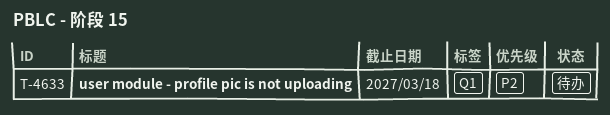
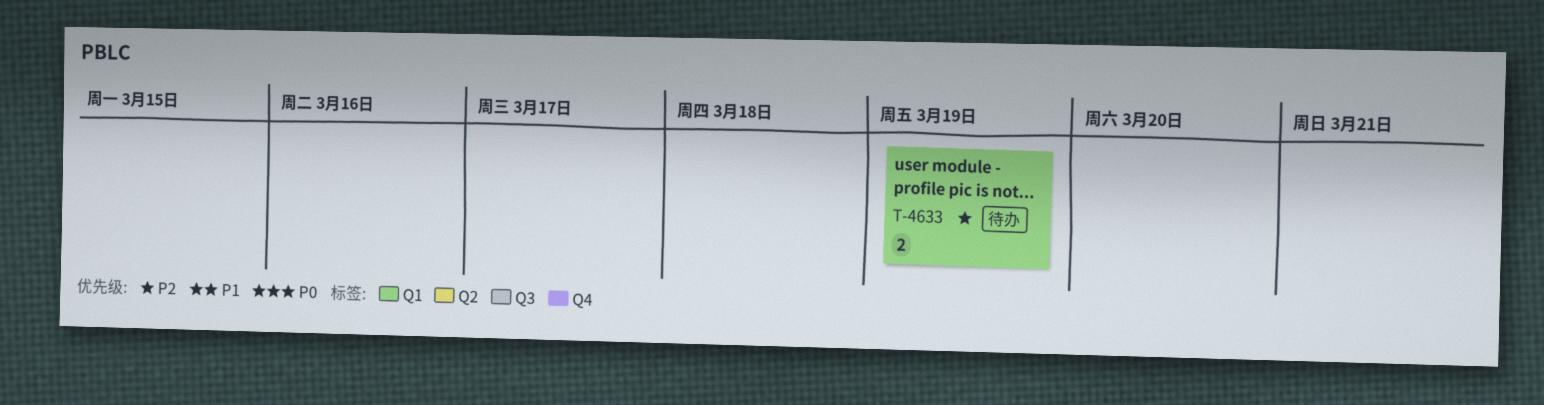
T-4633, due: Mar 18 -> Mar 19

